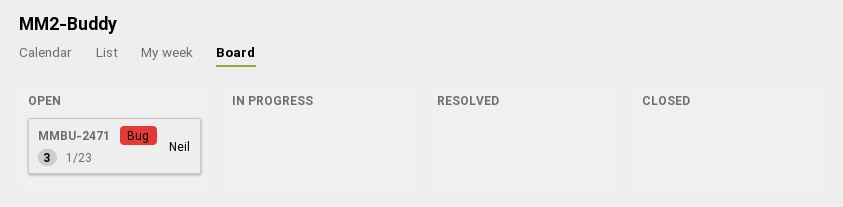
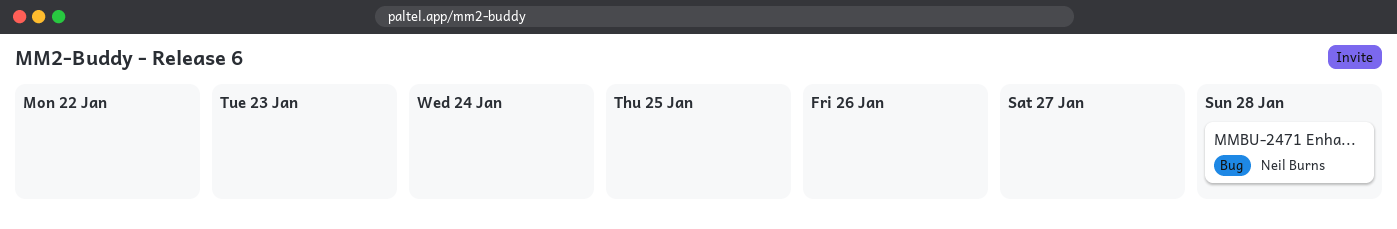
MMBU-2471, due: Jan 23 -> Jan 28

